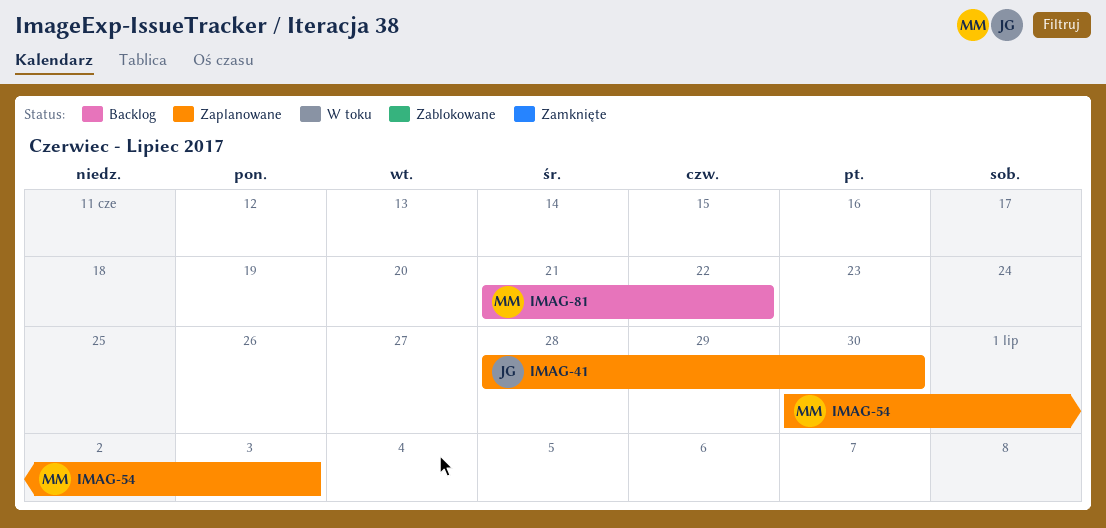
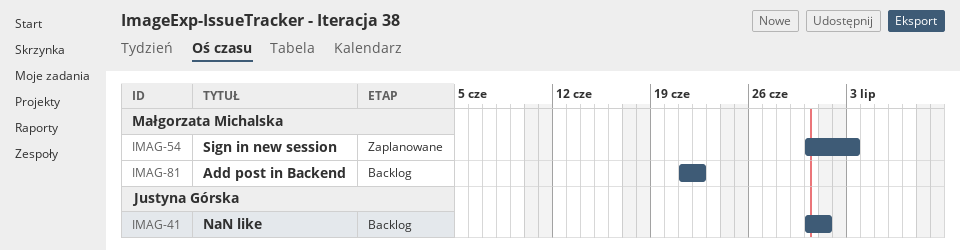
IMAG-41, status: Zaplanowane -> Backlog
IMAG-41, start: Jun 28 -> Jun 30
IMAG-41, due: Jun 30 -> Jul 1

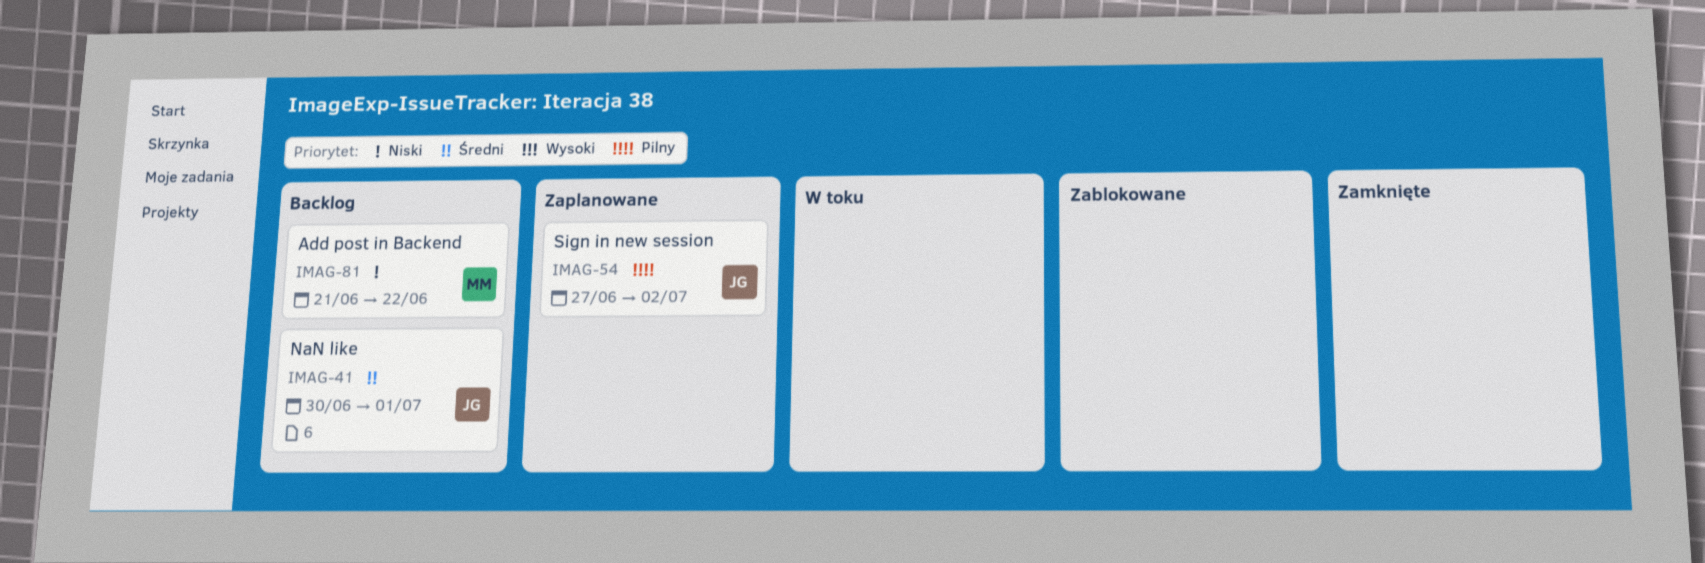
IMAG-54, owner: Małgorzata Michalska -> Justyna Górska
IMAG-54, start: Jun 30 -> Jun 27
IMAG-54, due: Jul 3 -> Jul 2

